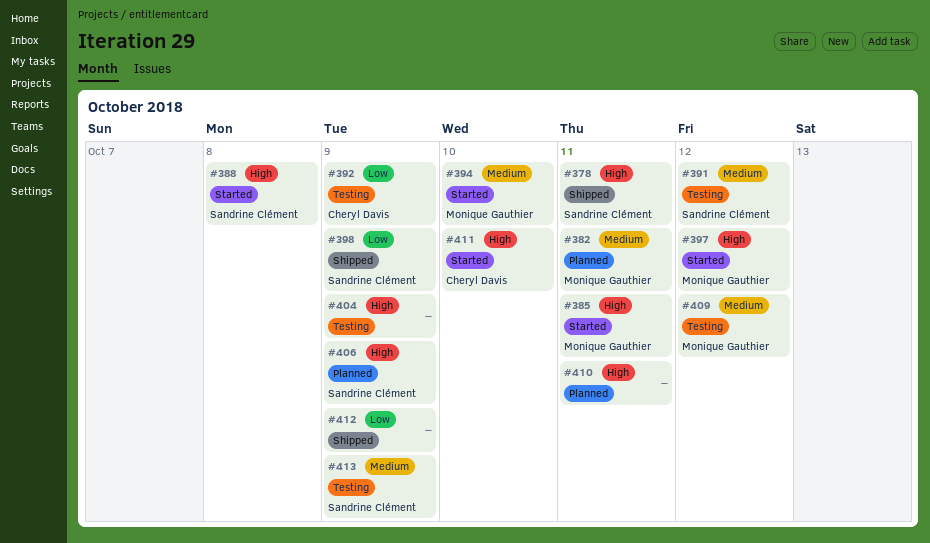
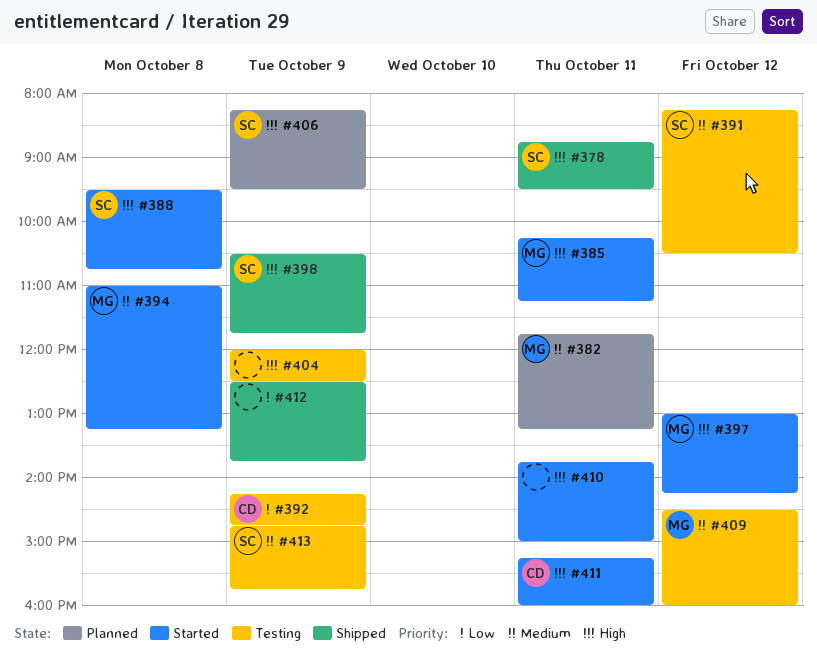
#394, day: Oct 10 -> Oct 8
#398, priority: Low -> High
#410, status: Planned -> Started
#411, day: Oct 10 -> Oct 11

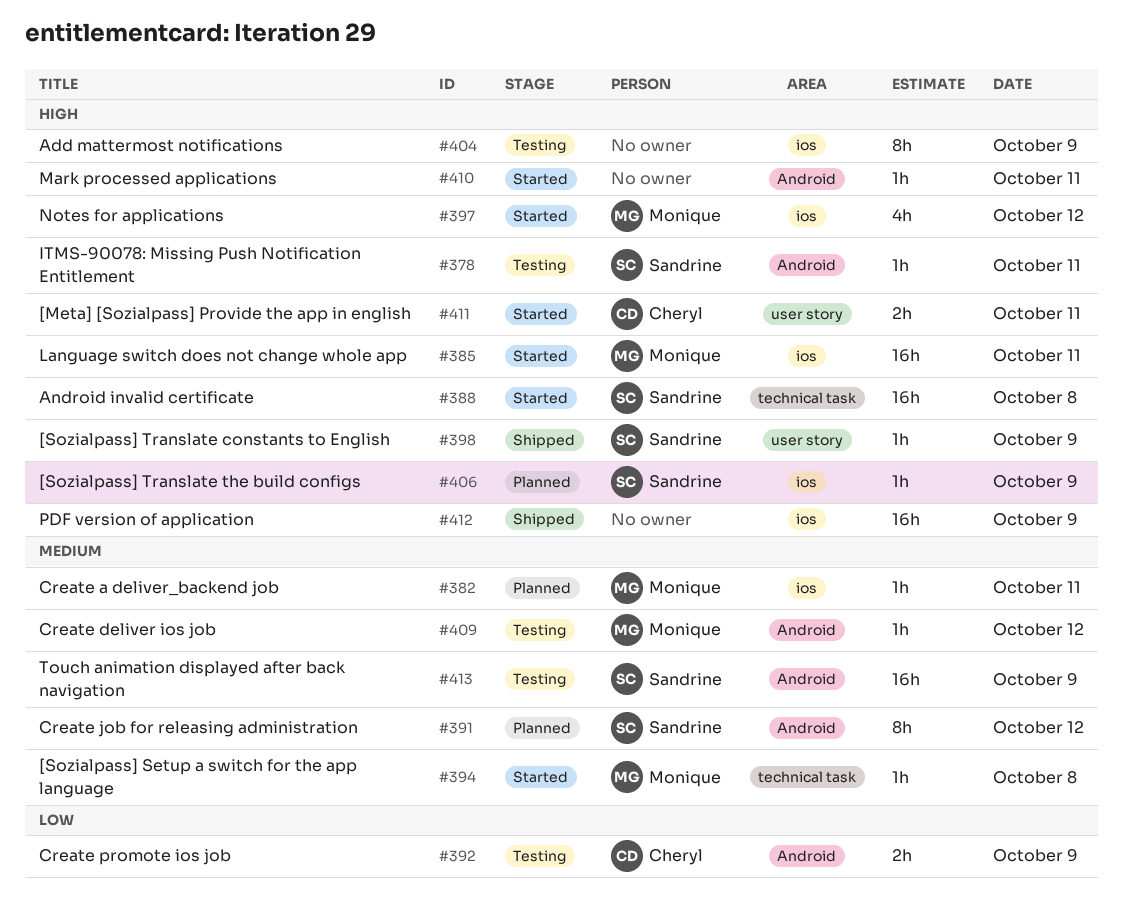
#378, status: Shipped -> Testing
#391, status: Testing -> Planned
#412, priority: Low -> High

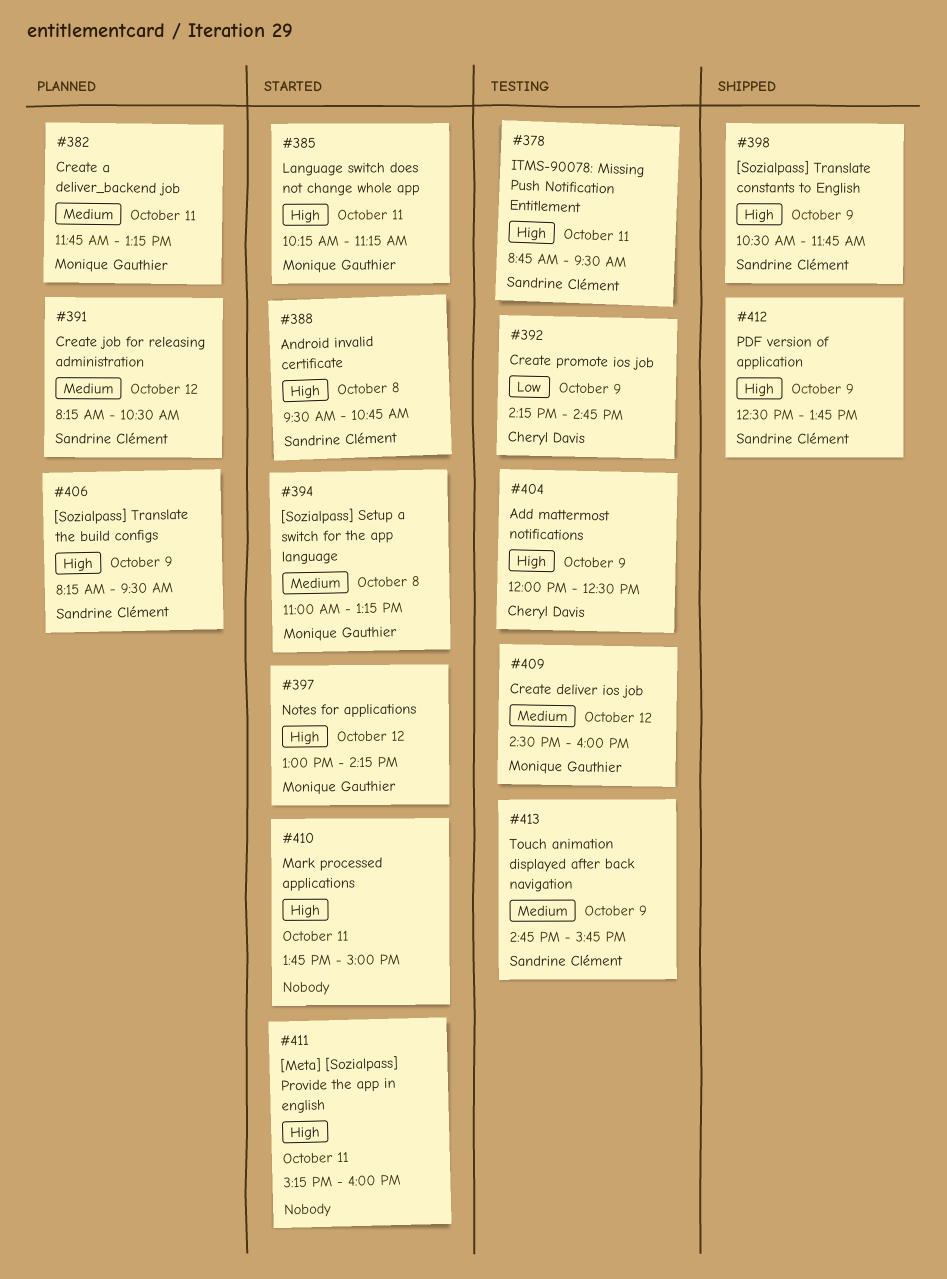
#404, owner: none -> Cheryl Davis
#411, owner: Cheryl Davis -> none
#412, owner: none -> Sandrine Clément

